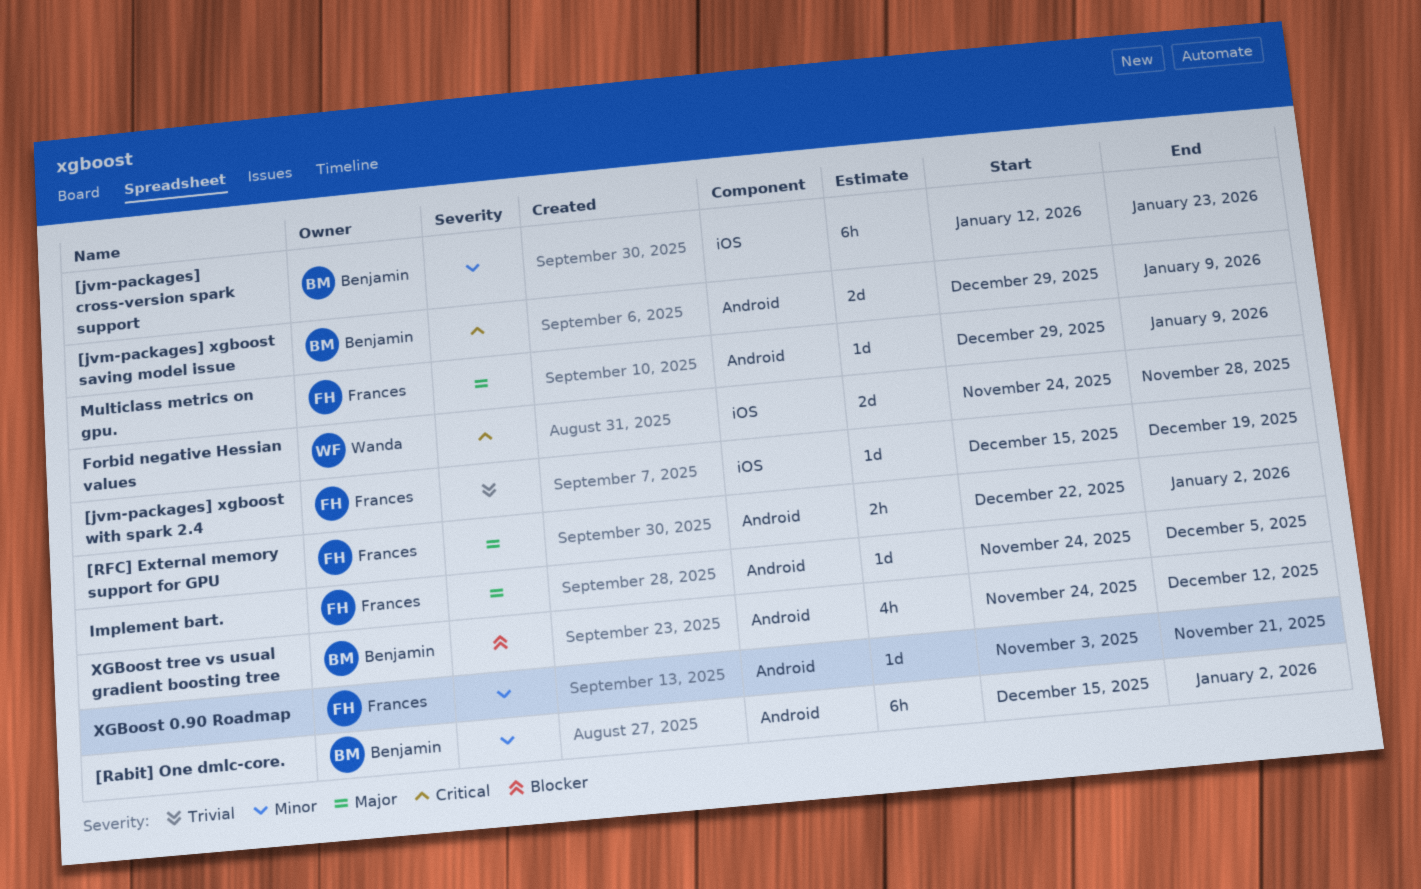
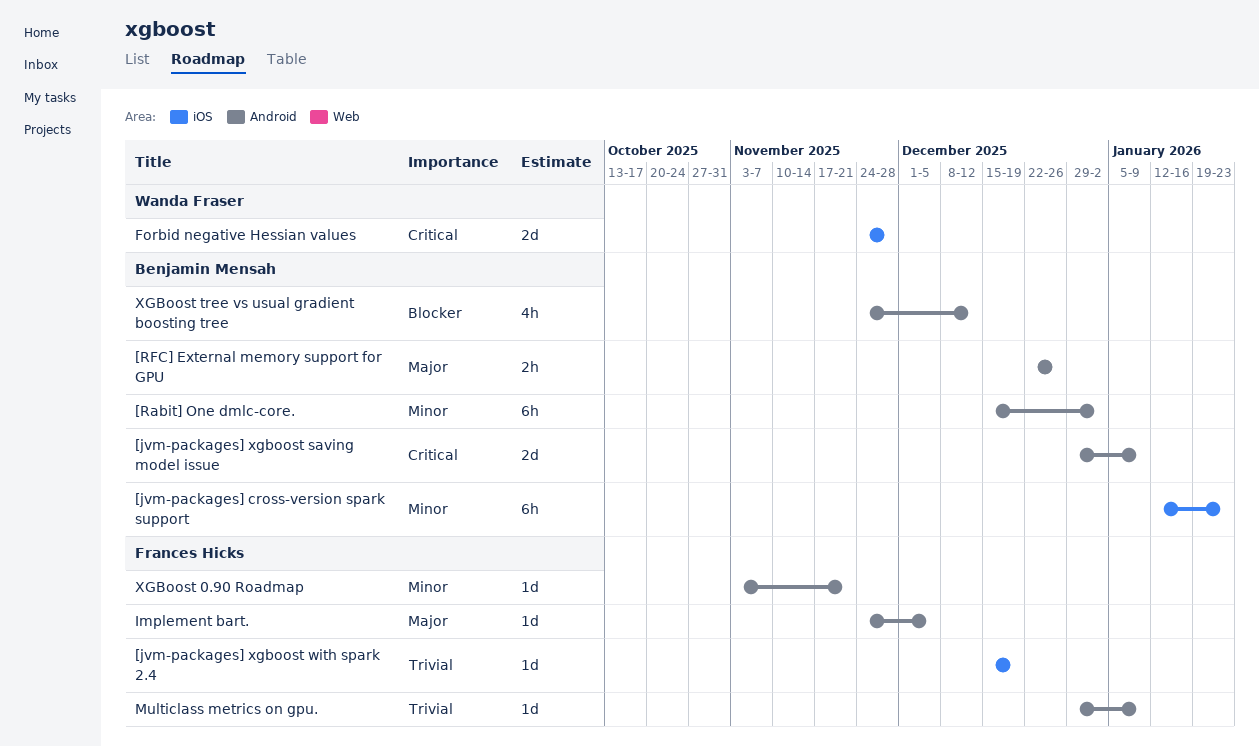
[RFC] External memory support for GPU, owner: Frances Hicks -> Benjamin Mensah
[RFC] External memory support for GPU, due: Jan 2 -> Dec 26
Multiclass metrics on gpu., priority: Major -> Trivial

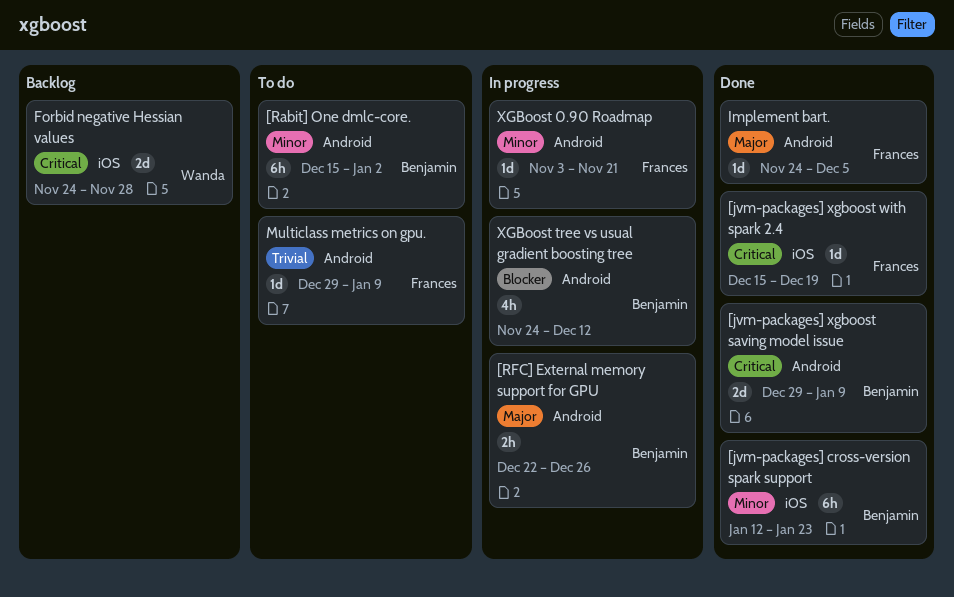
[jvm-packages] xgboost with spark 2.4, priority: Trivial -> Critical

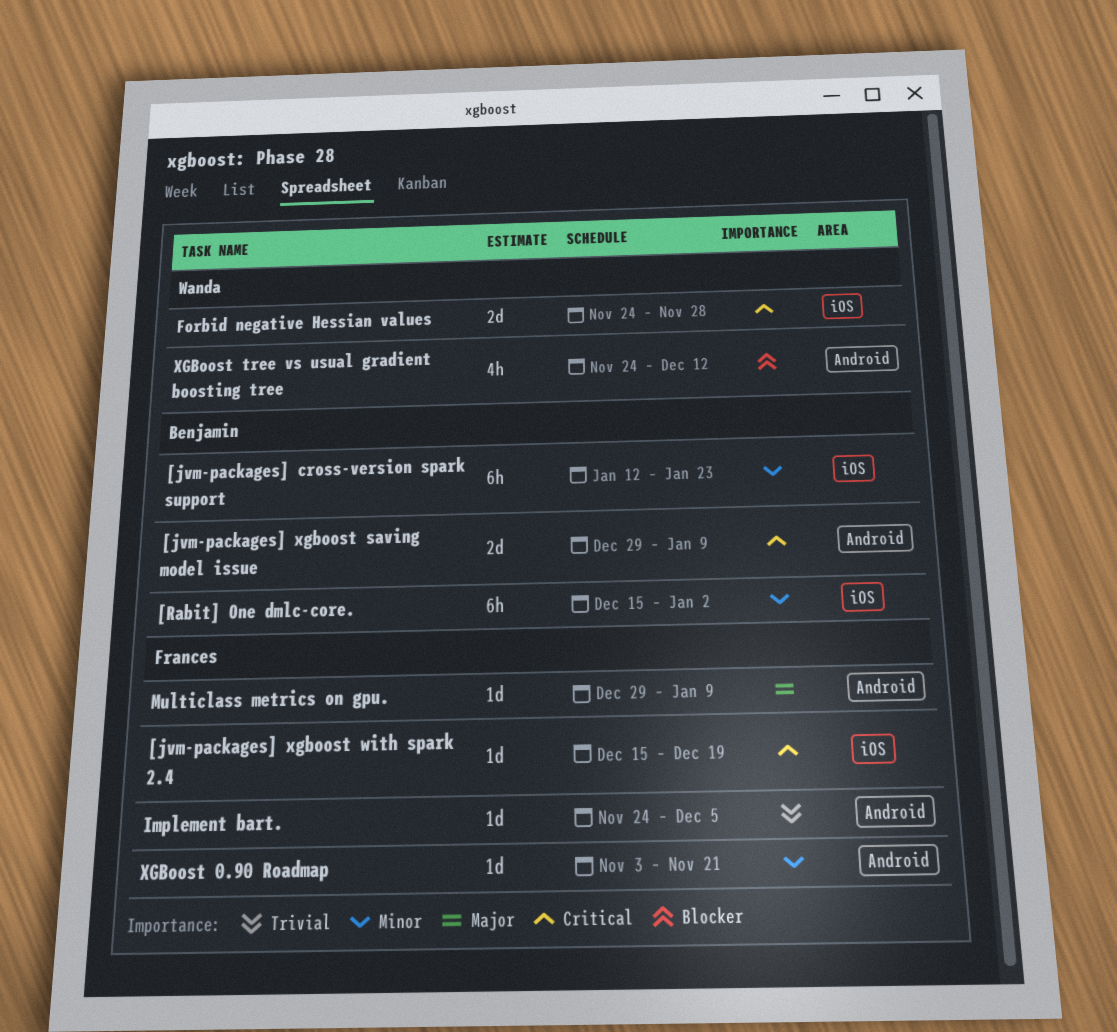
[Rabit] One dmlc-core., label: Android -> iOS
[RFC] External memory support for GPU: present -> none
Implement bart., priority: Major -> Trivial
Multiclass metrics on gpu., priority: Trivial -> Major
XGBoost tree vs usual gradient boosting tree, owner: Benjamin -> Wanda

